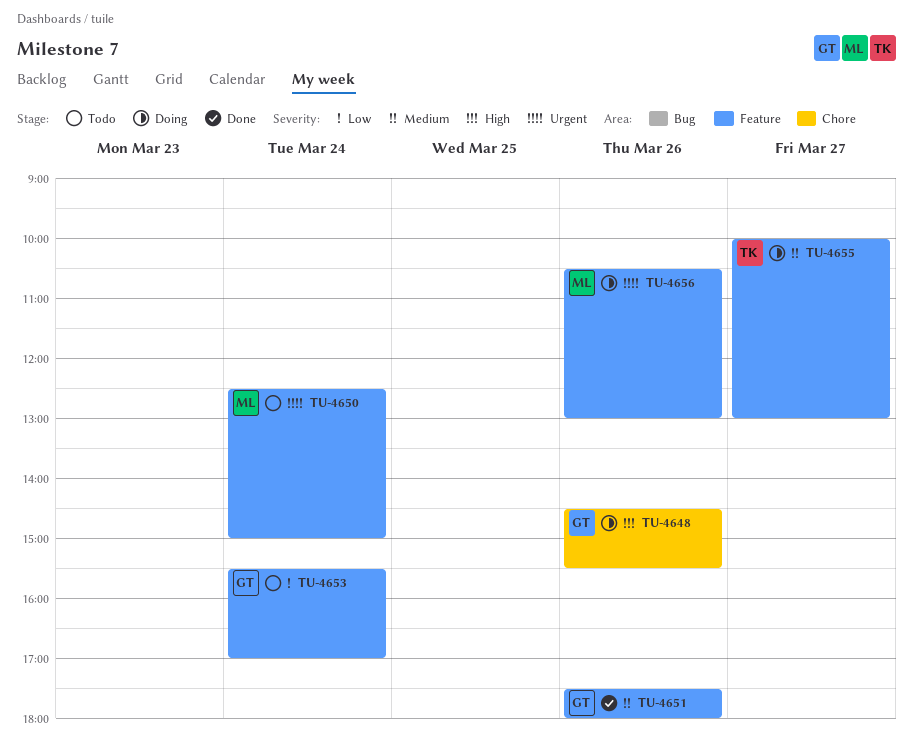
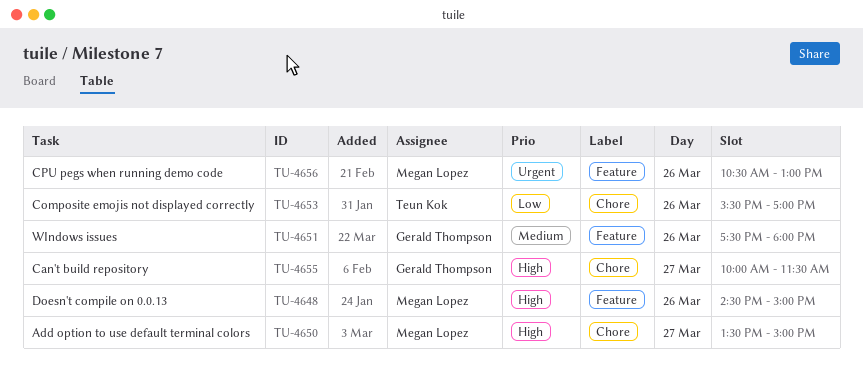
TU-4648, owner: Gerald Thompson -> Megan Lopez
TU-4648, label: Chore -> Feature
TU-4648, ends: 15:30 -> 15:00
TU-4650, priority: Urgent -> High
TU-4650, label: Feature -> Chore
TU-4650, day: Mar 24 -> Mar 27
TU-4650, begins: 12:30 -> 13:30
TU-4653, owner: Gerald Thompson -> Teun Kok
TU-4653, label: Feature -> Chore
TU-4653, day: Mar 24 -> Mar 26
TU-4655, owner: Teun Kok -> Gerald Thompson
TU-4655, priority: Medium -> High
TU-4655, label: Feature -> Chore
TU-4655, ends: 13:00 -> 11:30

